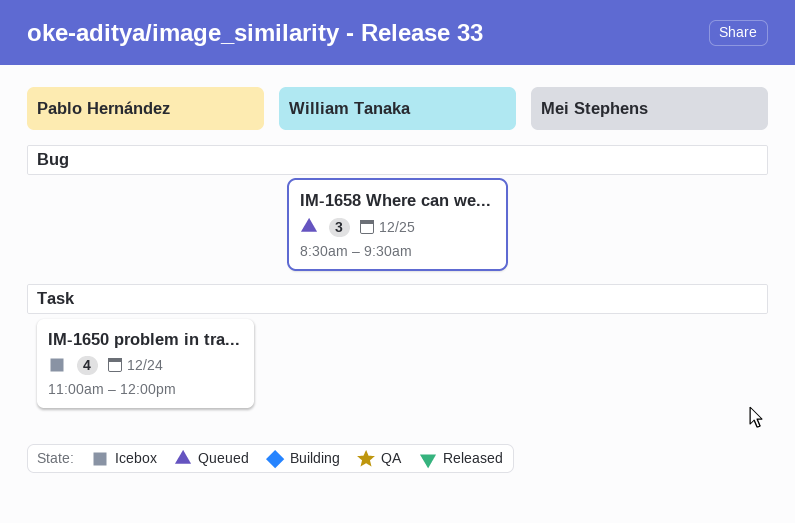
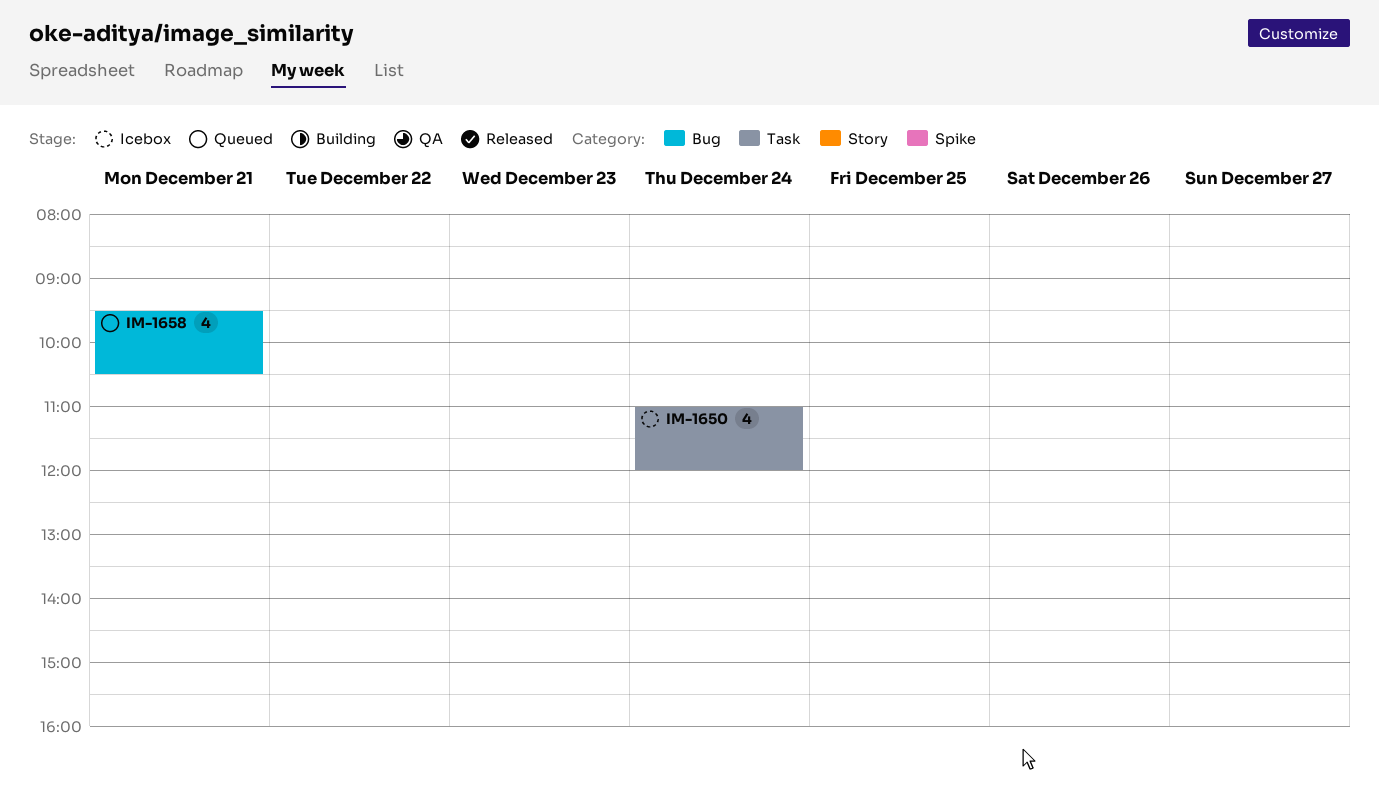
IM-1658, estimate: 3 -> 4
IM-1658, day: Dec 25 -> Dec 21
IM-1658, begins: 08:30 -> 09:30
IM-1658, ends: 09:30 -> 10:30

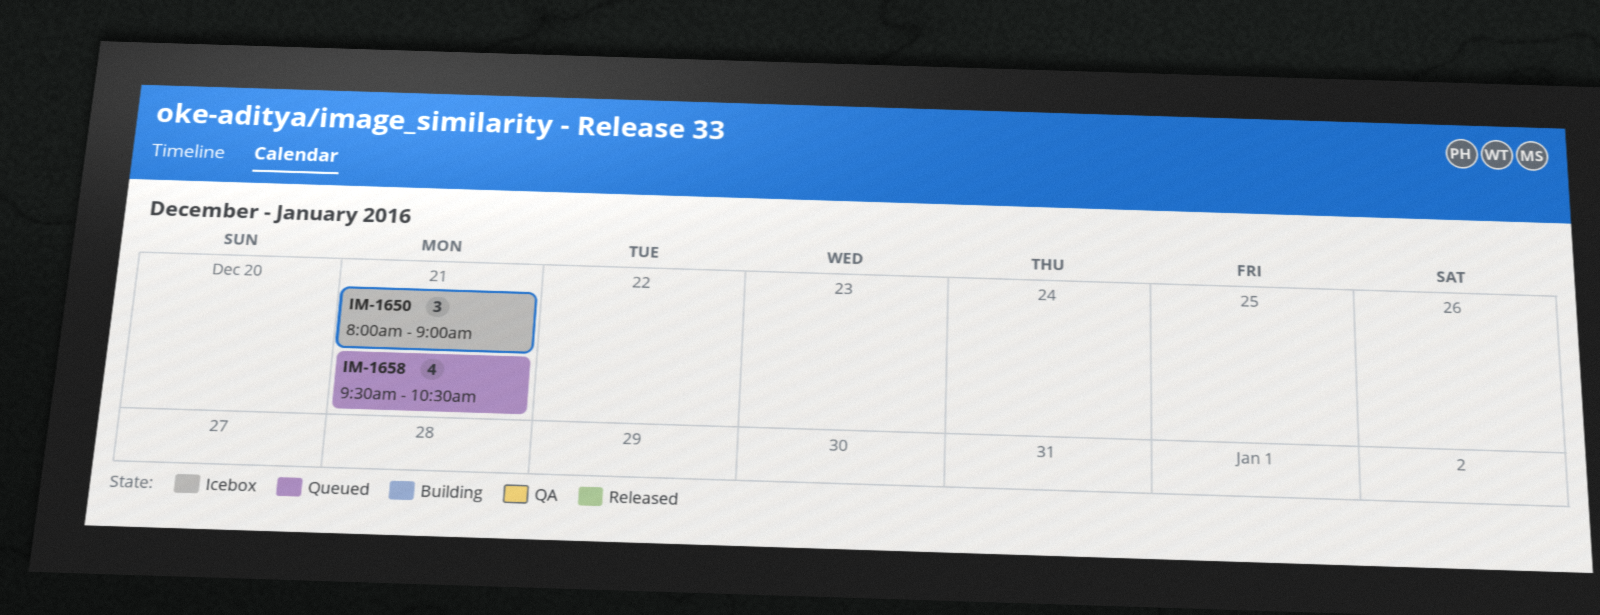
IM-1650, estimate: 4 -> 3
IM-1650, day: Dec 24 -> Dec 21
IM-1650, begins: 11:00 -> 08:00
IM-1650, ends: 12:00 -> 09:00

